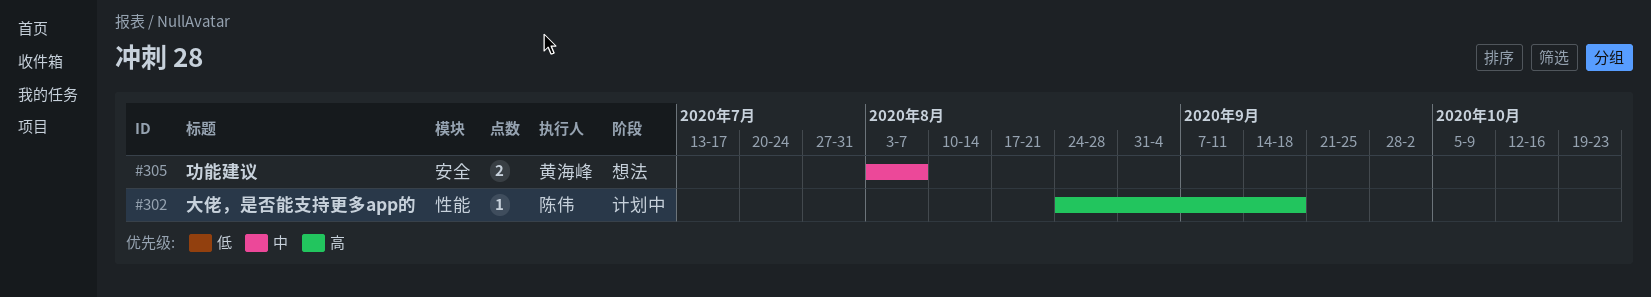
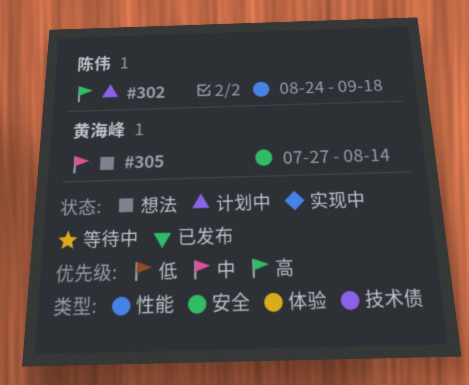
#305, start: Aug 3 -> Jul 27
#305, due: Aug 7 -> Aug 14

